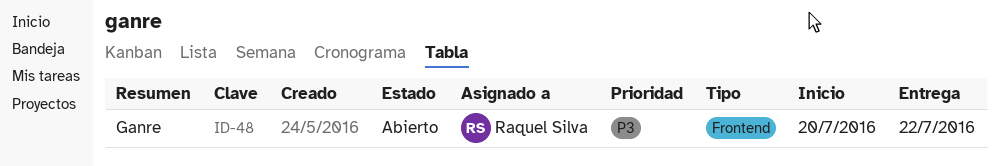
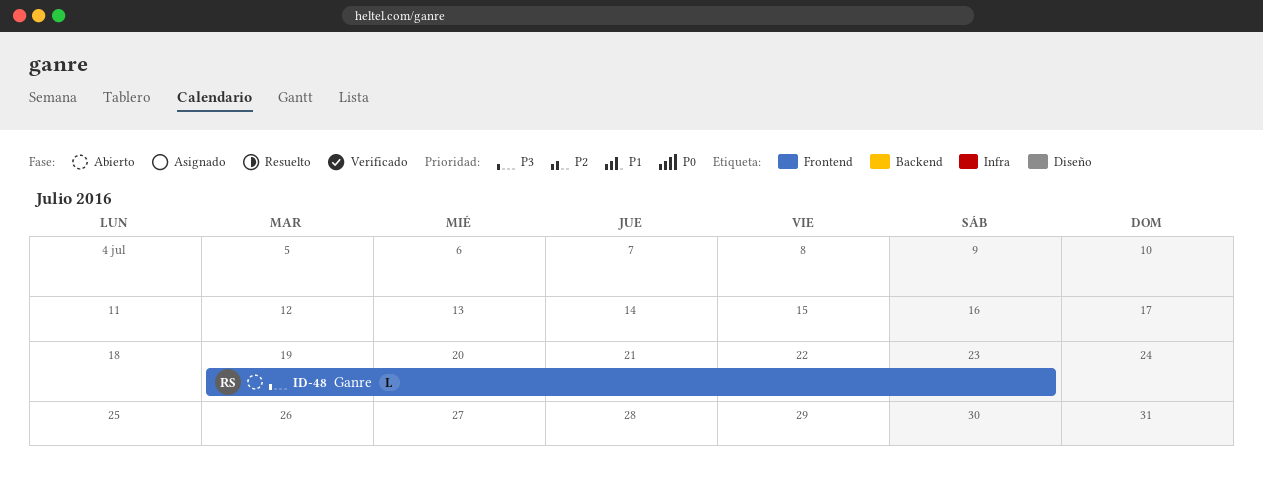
ID-48, start: Jul 20 -> Jul 19
ID-48, due: Jul 22 -> Jul 23

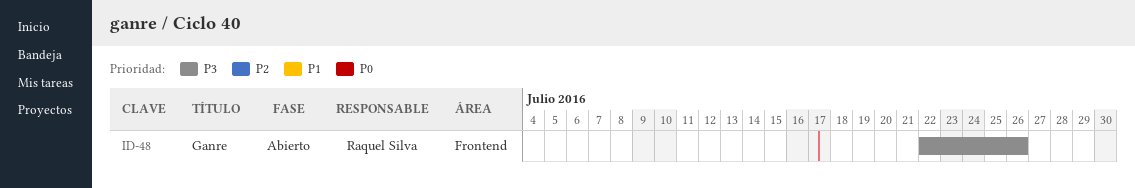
ID-48, start: Jul 19 -> Jul 22
ID-48, due: Jul 23 -> Jul 26

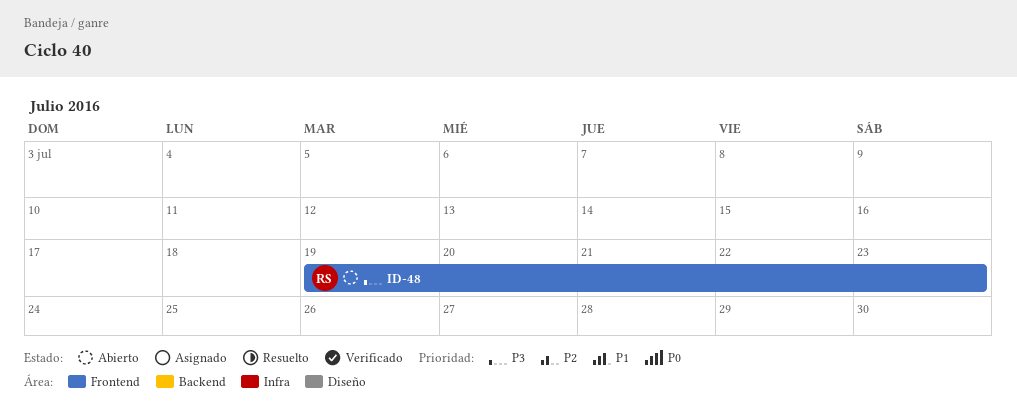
ID-48, start: Jul 22 -> Jul 19
ID-48, due: Jul 26 -> Jul 23

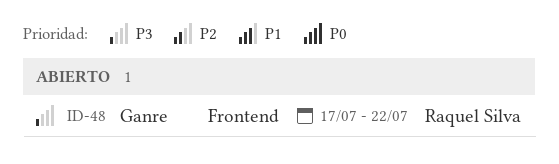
ID-48, start: Jul 19 -> Jul 17
ID-48, due: Jul 23 -> Jul 22

